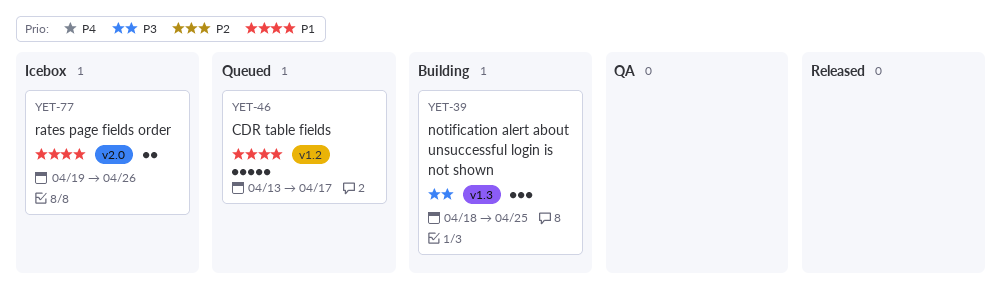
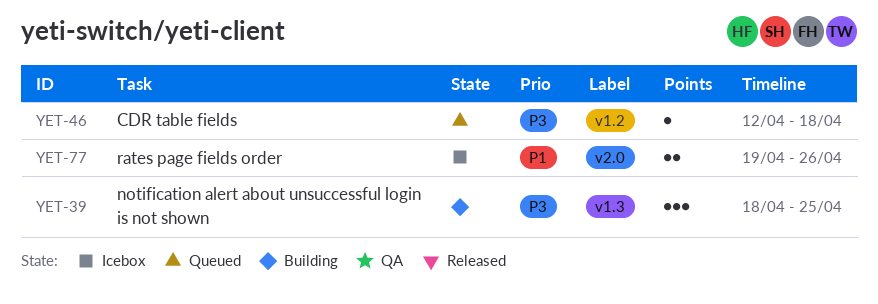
YET-46, priority: P1 -> P3
YET-46, estimate: 5 -> 1
YET-46, start: Apr 13 -> Apr 12
YET-46, due: Apr 17 -> Apr 18

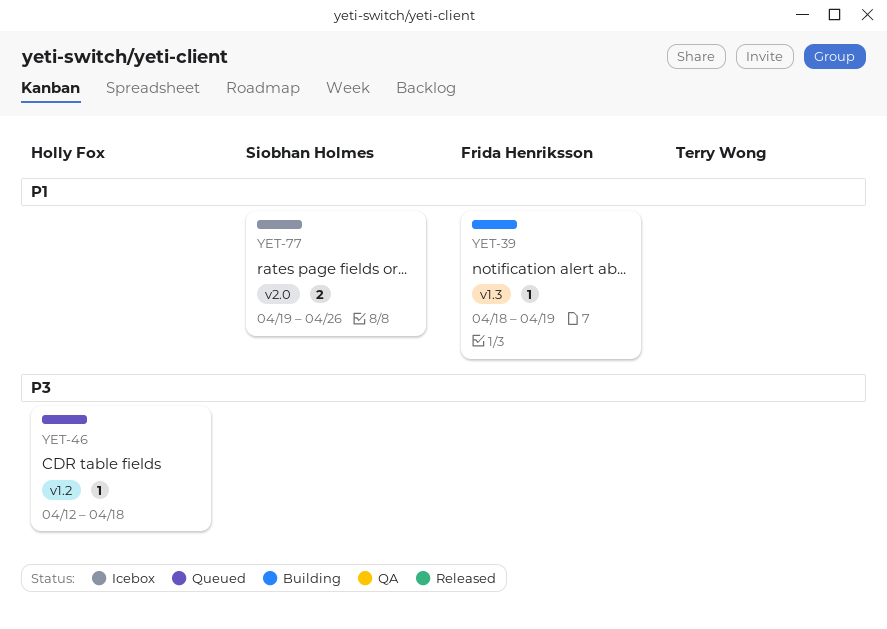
YET-39, priority: P3 -> P1
YET-39, estimate: 3 -> 1
YET-39, due: Apr 25 -> Apr 19

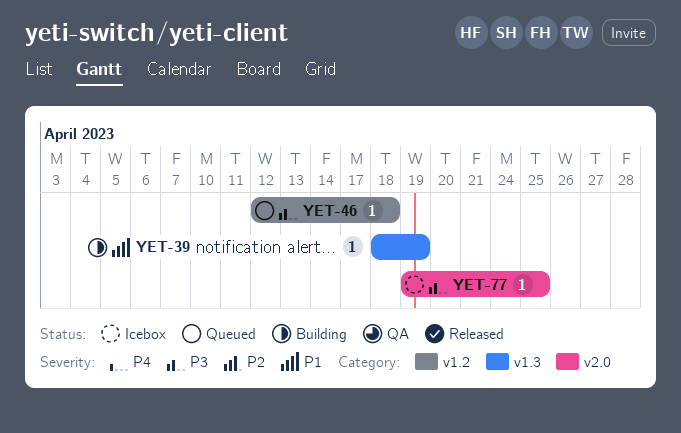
YET-77, priority: P1 -> P3
YET-77, estimate: 2 -> 1
YET-77, due: Apr 26 -> Apr 25

